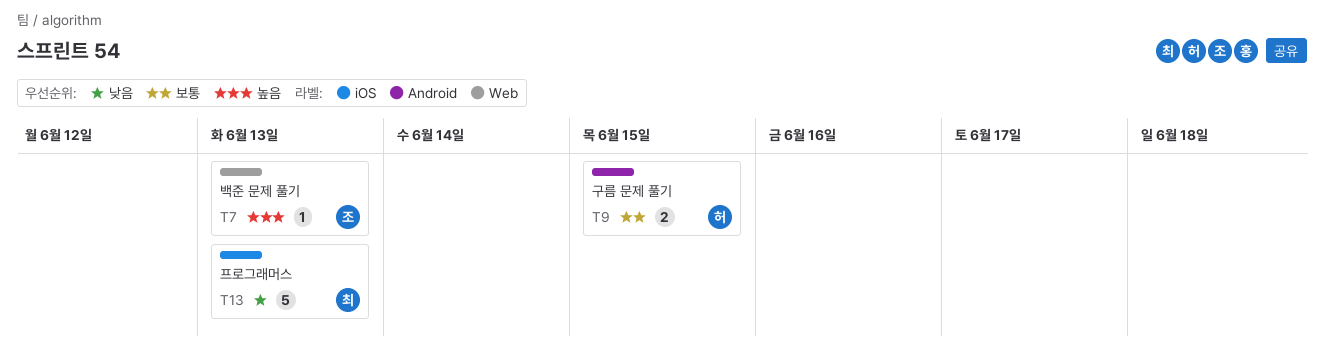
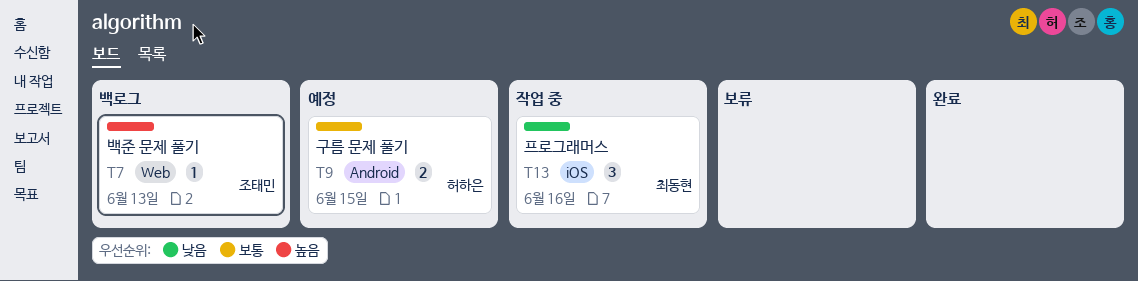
T13, estimate: 5 -> 3
T13, due: Jun 13 -> Jun 16

